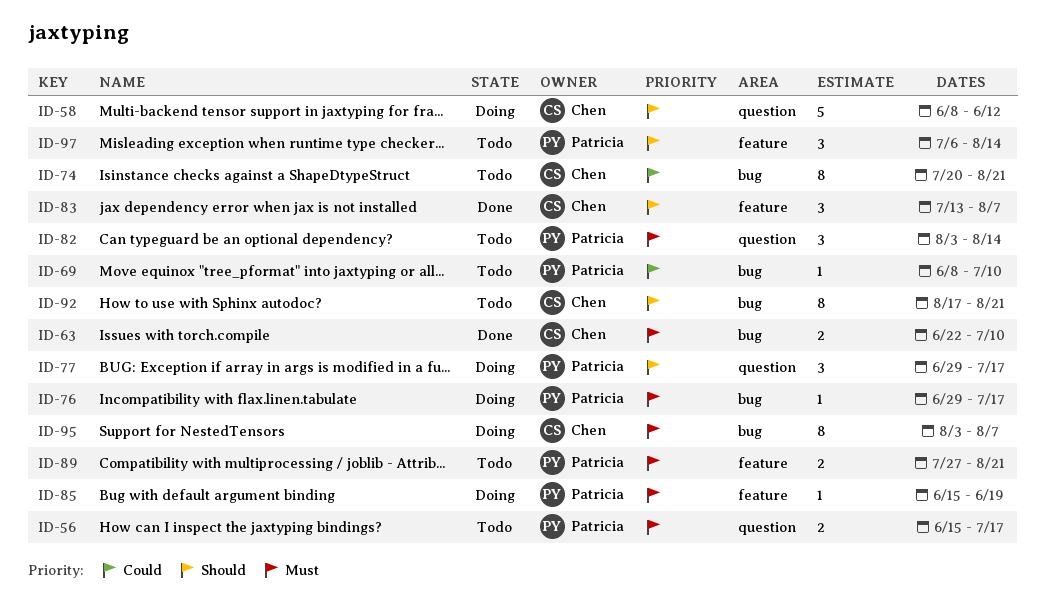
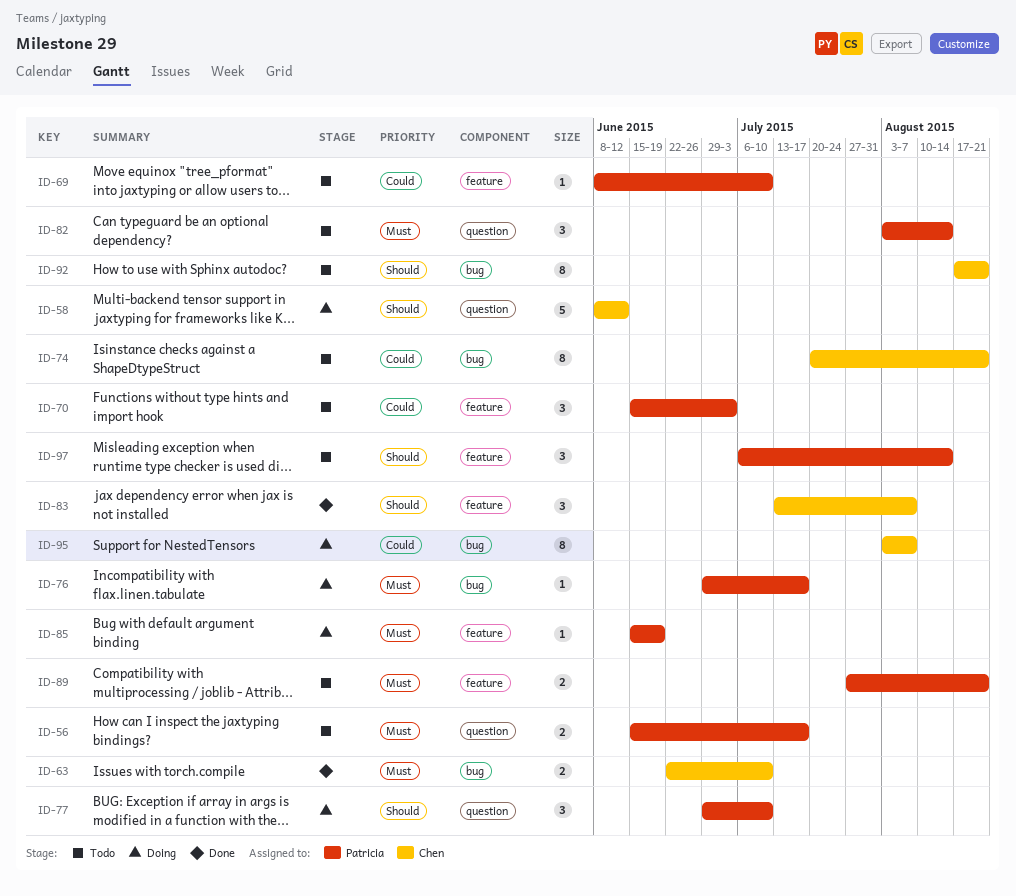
ID-69, label: bug -> feature
ID-70: none -> present
ID-77, due: Jul 17 -> Jul 10
ID-95, priority: Must -> Could

